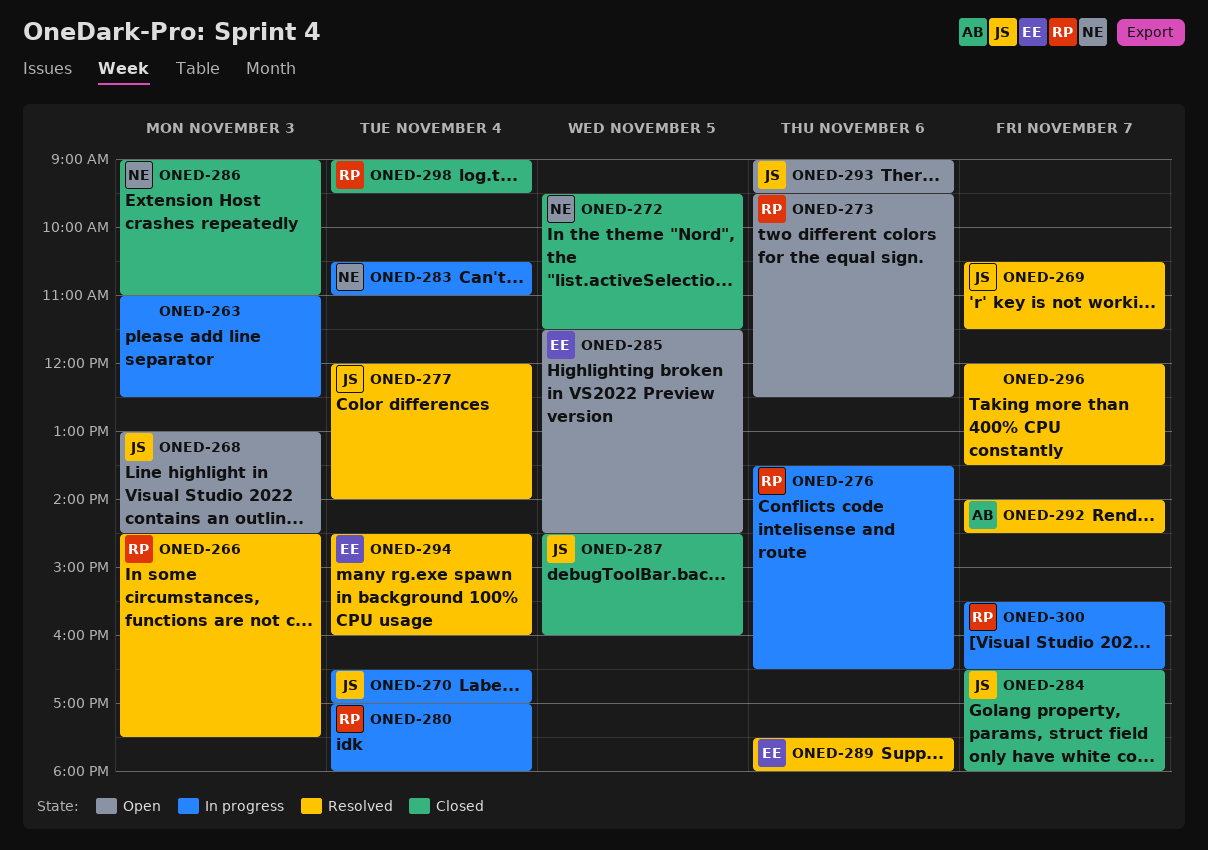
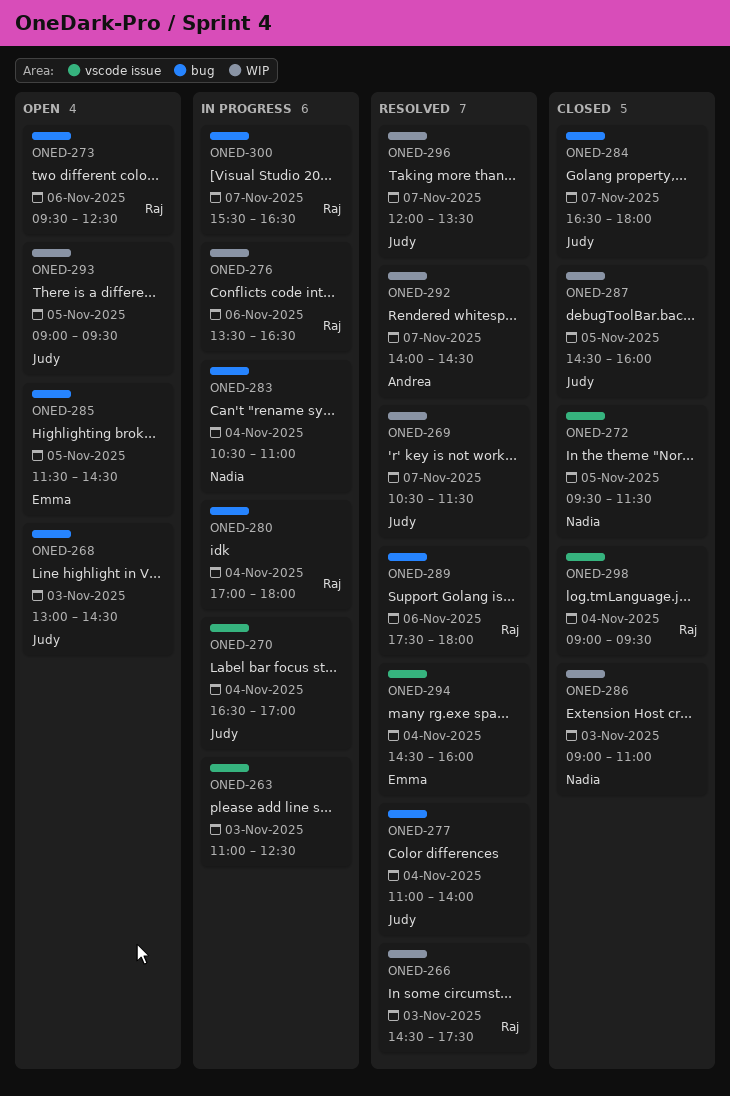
ONED-277, begins: 12:00 -> 11:00
ONED-289, owner: Emma -> Raj
ONED-293, day: Nov 6 -> Nov 5
ONED-296, owner: none -> Judy

